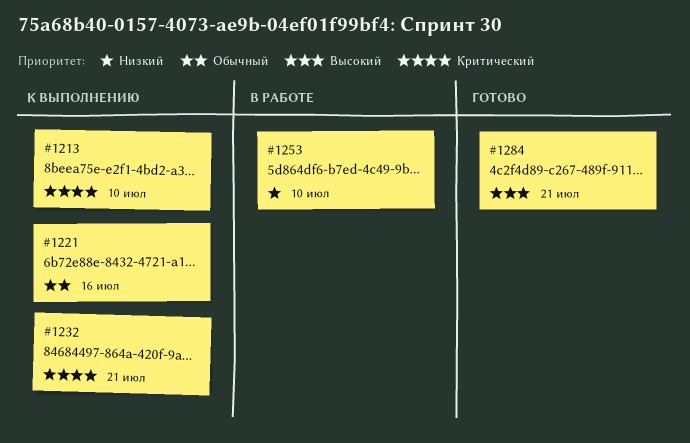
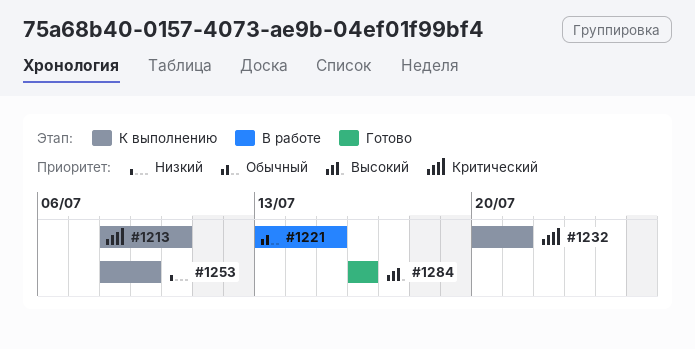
#1221, status: К выполнению -> В работе
#1221, due: Jul 16 -> Jul 15
#1253, status: В работе -> К выполнению
#1253, due: Jul 10 -> Jul 9
#1284, due: Jul 21 -> Jul 16

